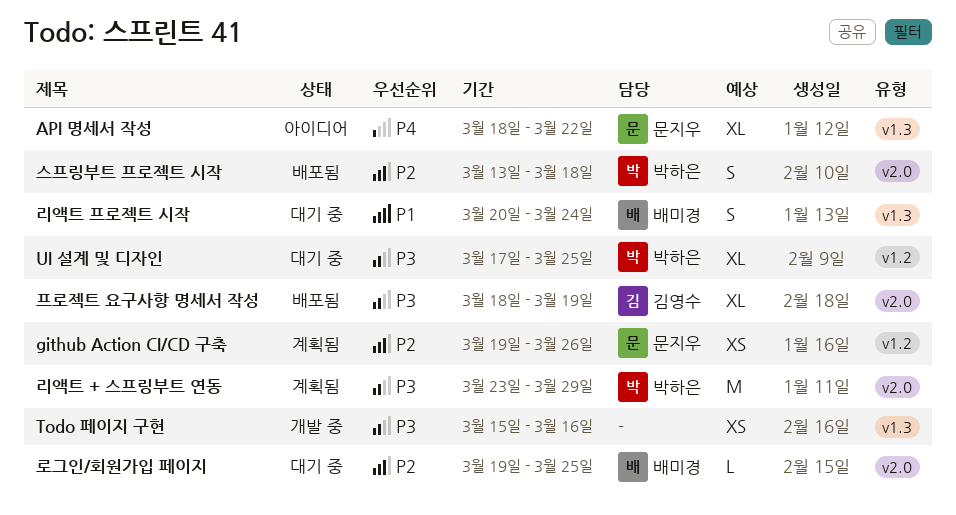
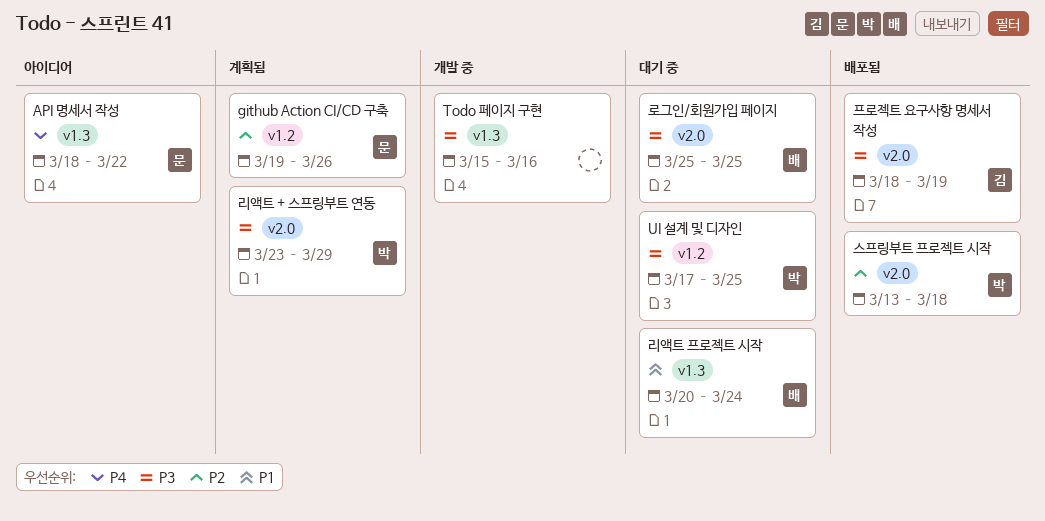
로그인/회원가입 페이지, priority: P2 -> P3
로그인/회원가입 페이지, start: Mar 19 -> Mar 25

